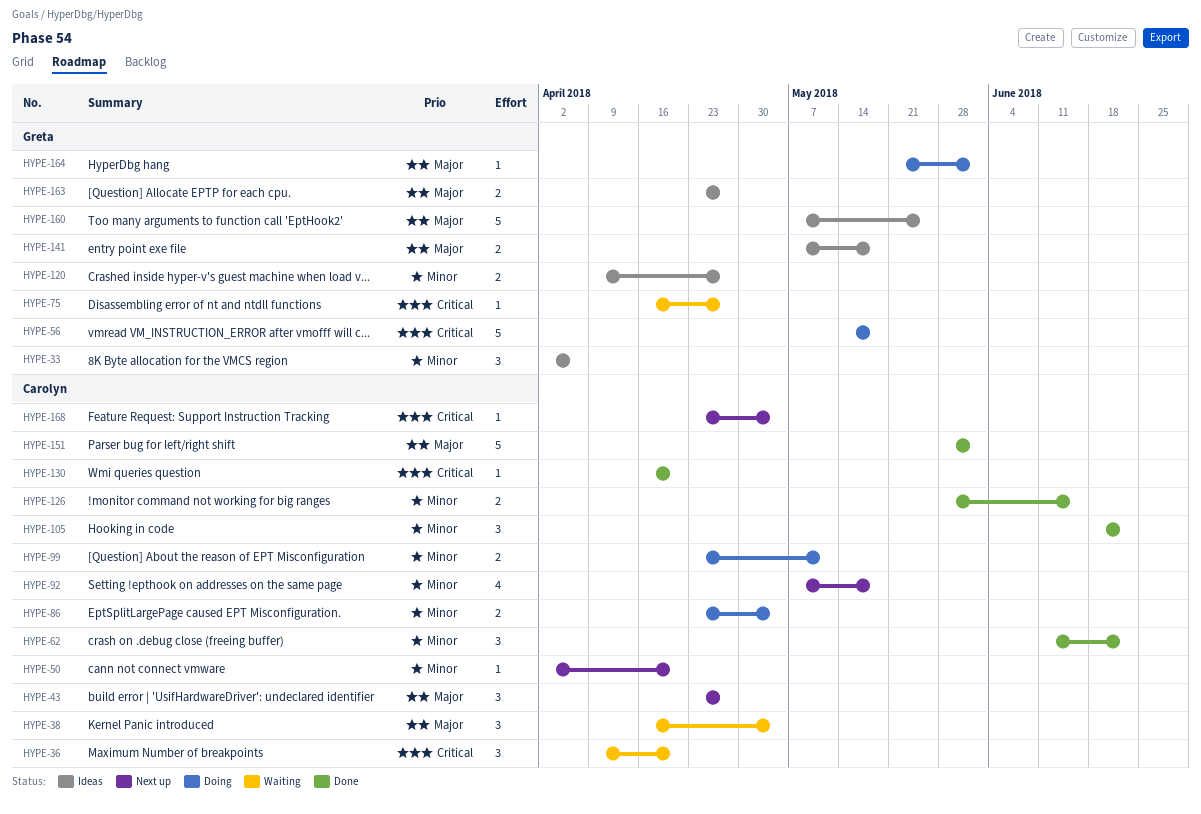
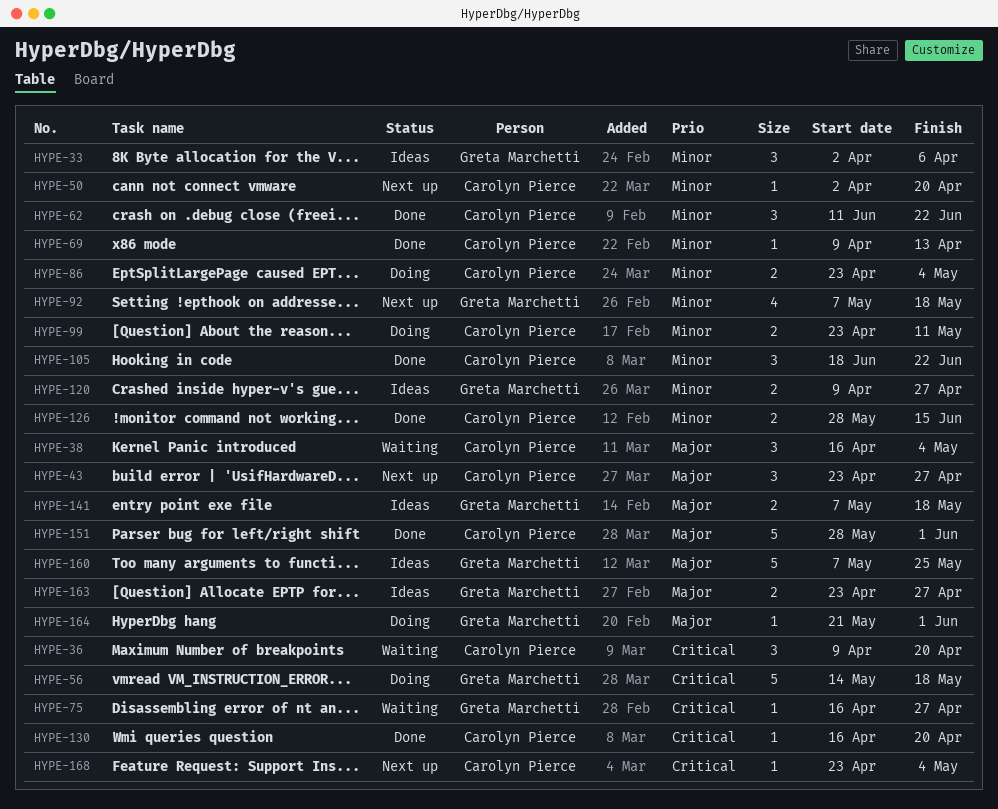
HYPE-69: none -> present
HYPE-92, owner: Carolyn Pierce -> Greta Marchetti

